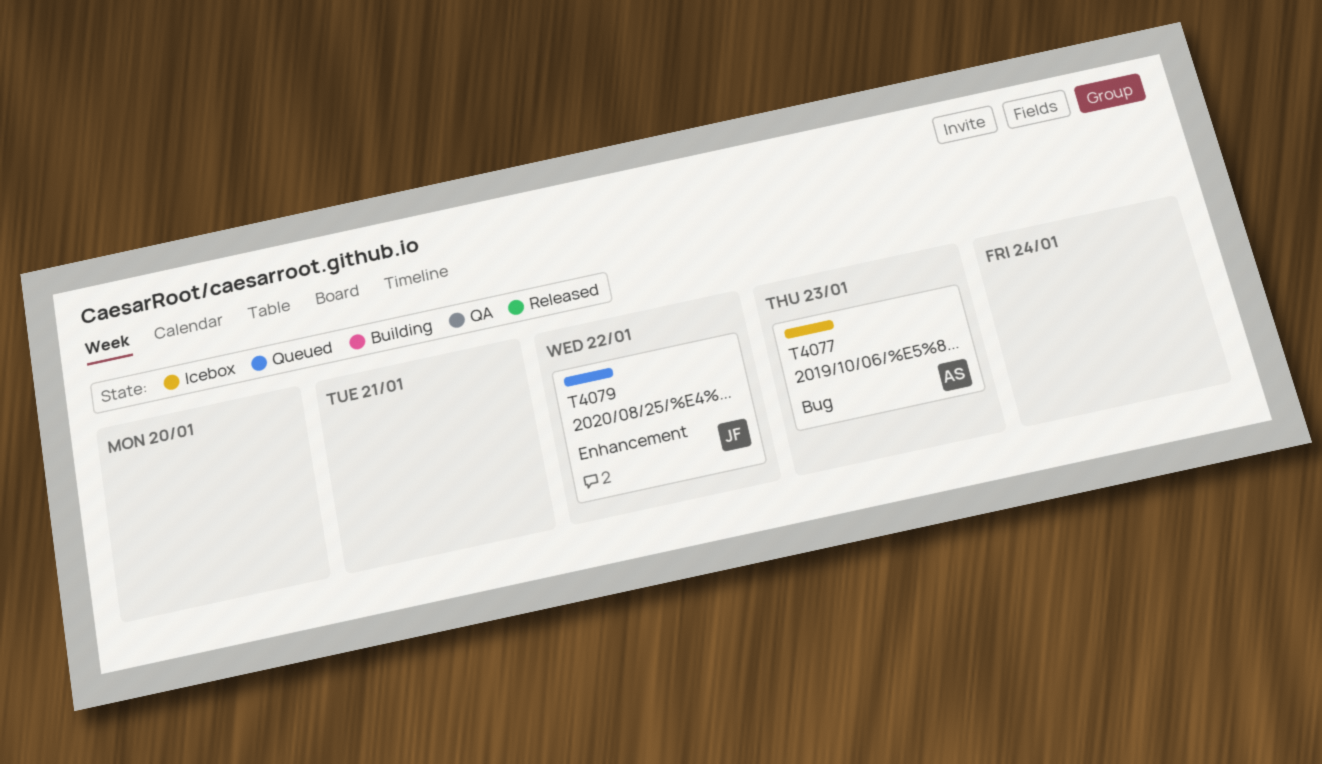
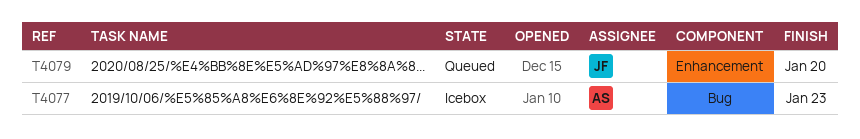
T4079, due: Jan 22 -> Jan 20

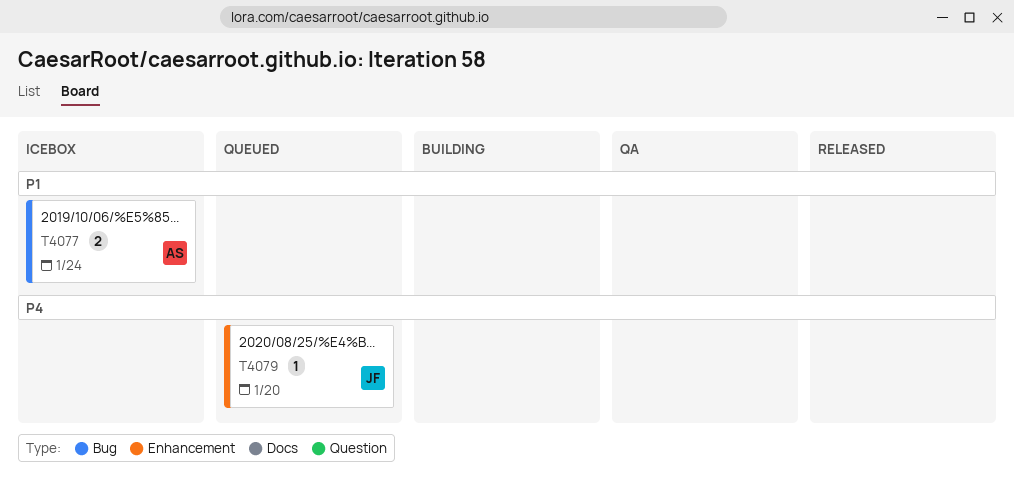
T4077, due: Jan 23 -> Jan 24

